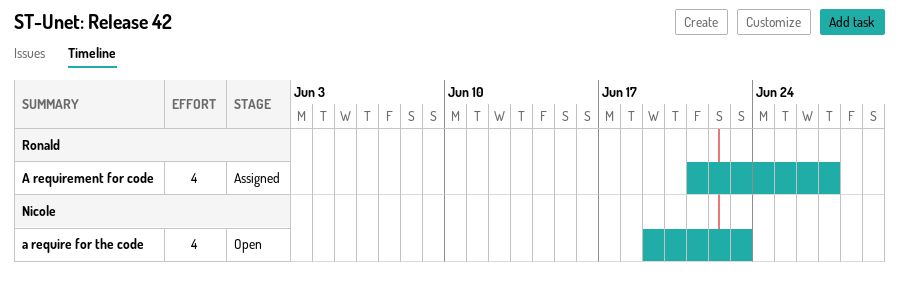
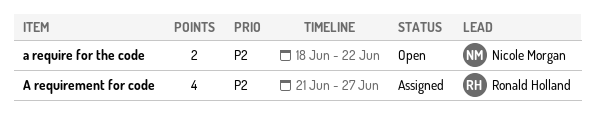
a require for the code, estimate: 4 -> 2
a require for the code, start: Jun 19 -> Jun 18
a require for the code, due: Jun 23 -> Jun 22

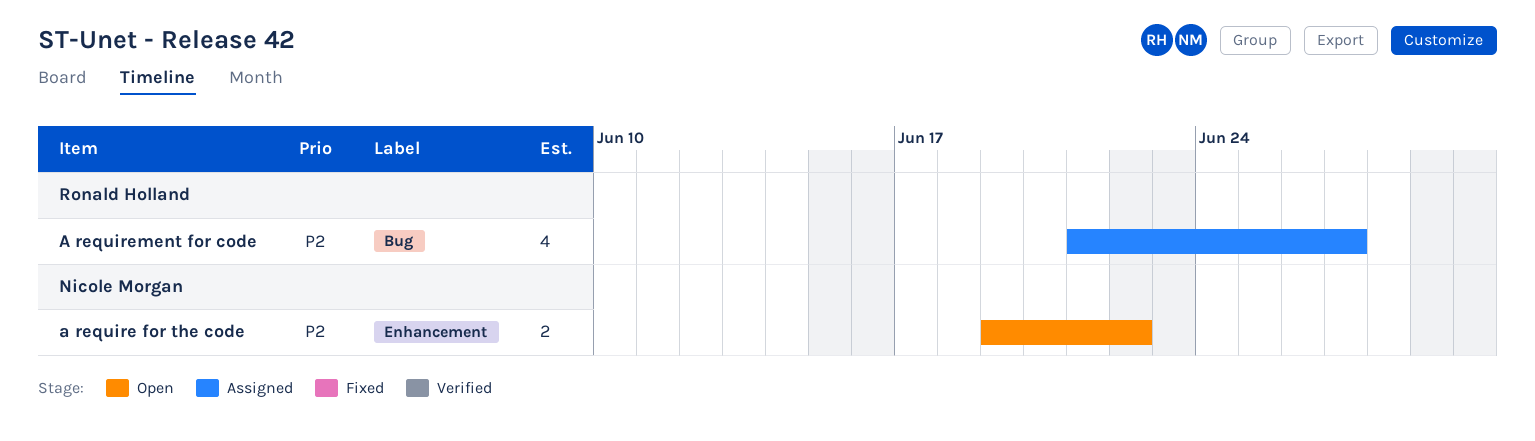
a require for the code, start: Jun 18 -> Jun 19

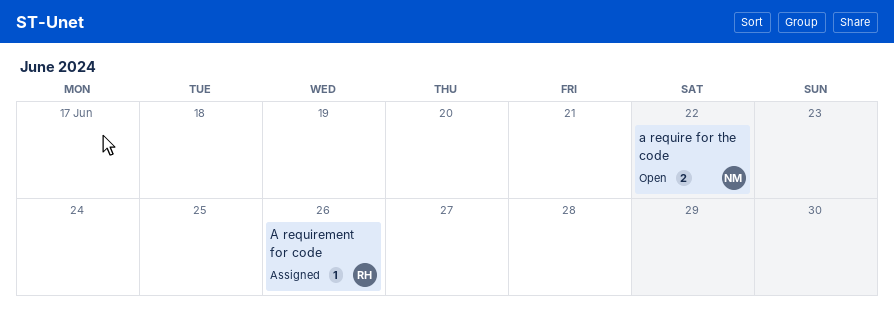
A requirement for code, estimate: 4 -> 1
A requirement for code, due: Jun 27 -> Jun 26

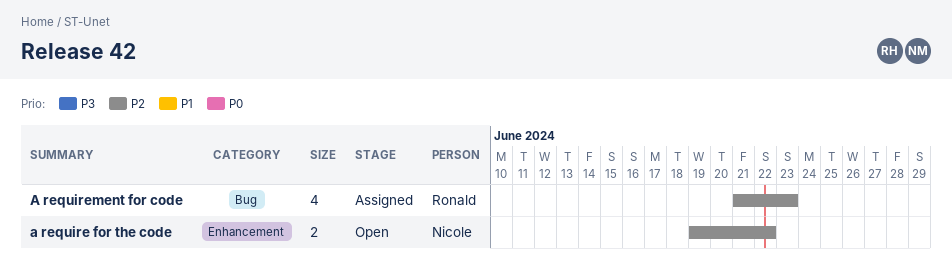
A requirement for code, estimate: 1 -> 4
A requirement for code, due: Jun 26 -> Jun 23

